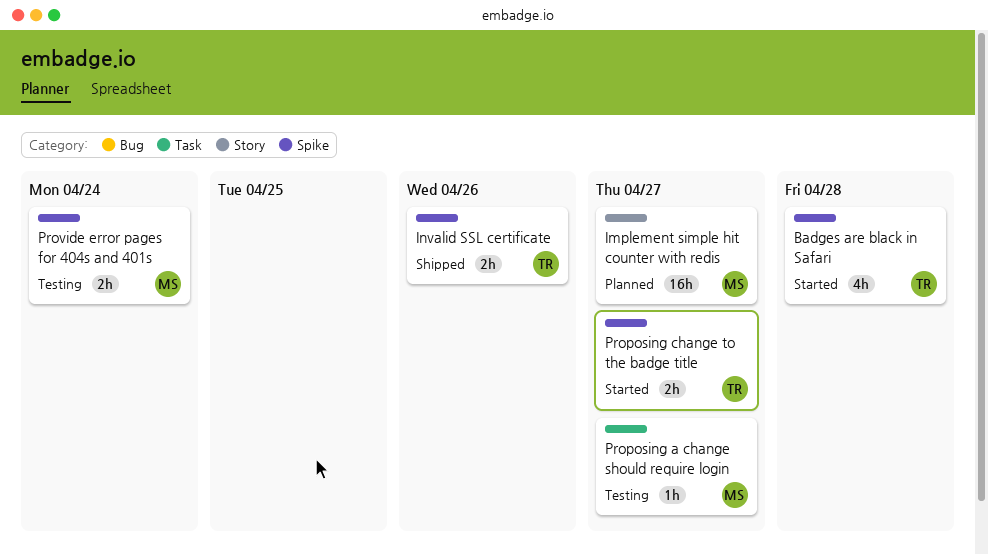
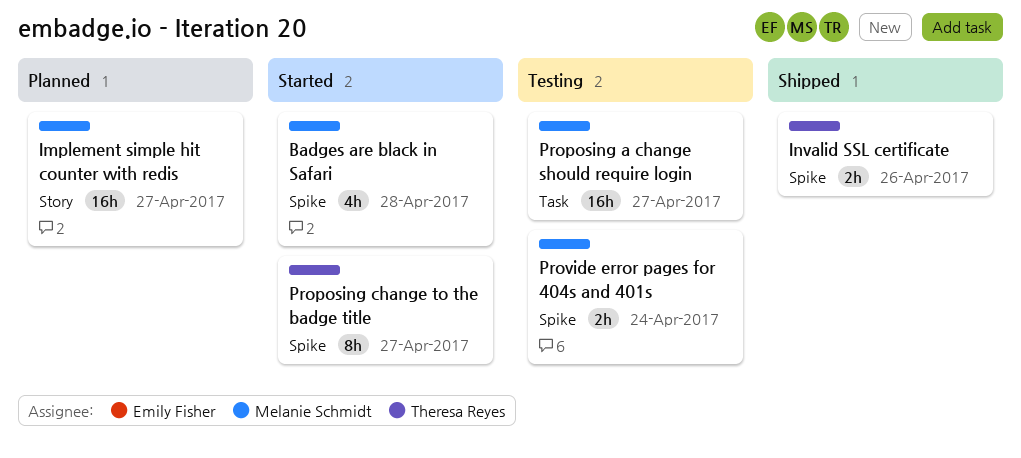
Badges are black in Safari, owner: Theresa Reyes -> Melanie Schmidt
Proposing a change should require login, estimate: 1h -> 16h
Proposing change to the badge title, estimate: 2h -> 8h

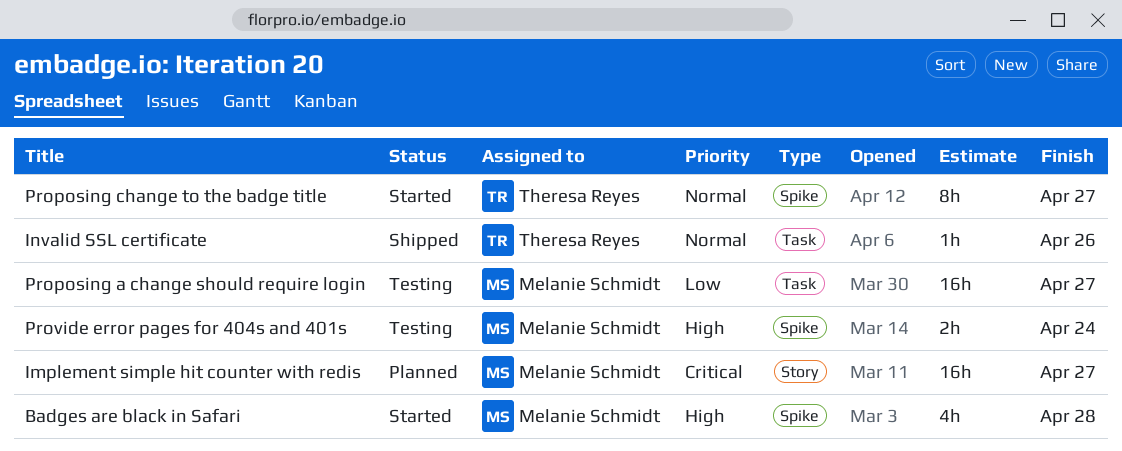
Invalid SSL certificate, label: Spike -> Task
Invalid SSL certificate, estimate: 2h -> 1h

